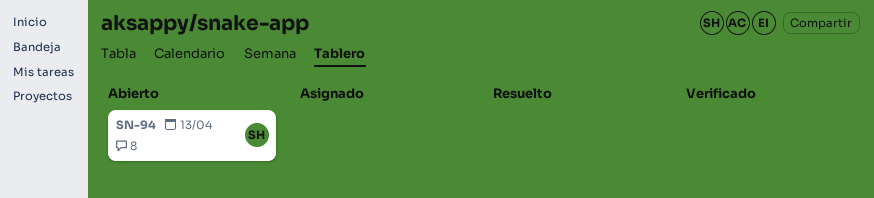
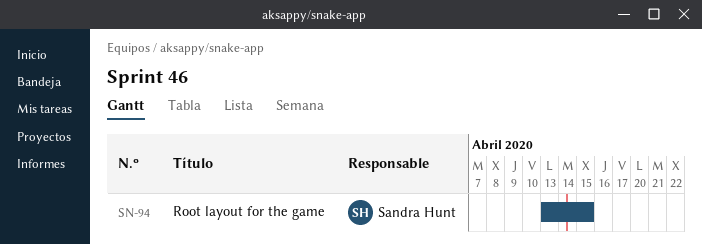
SN-94, due: Apr 13 -> Apr 15

